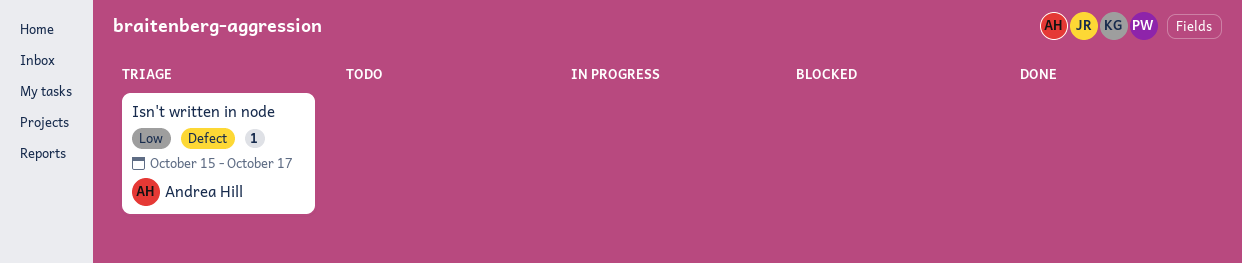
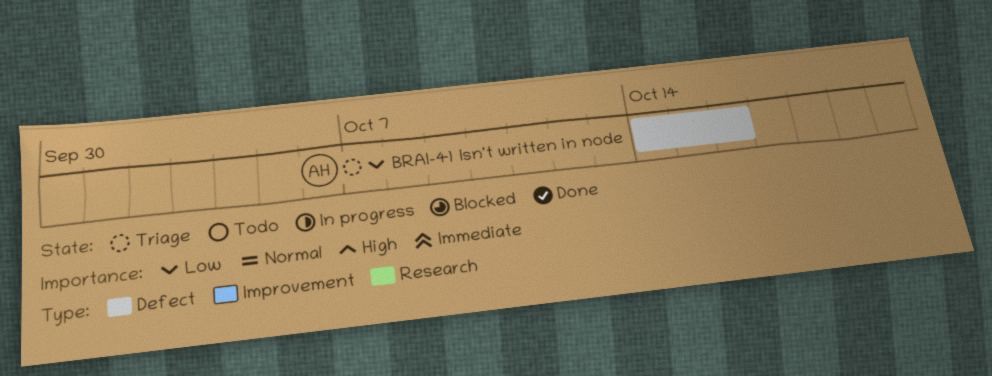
Isn't written in node, start: Oct 15 -> Oct 14
Isn't written in node, due: Oct 17 -> Oct 16

